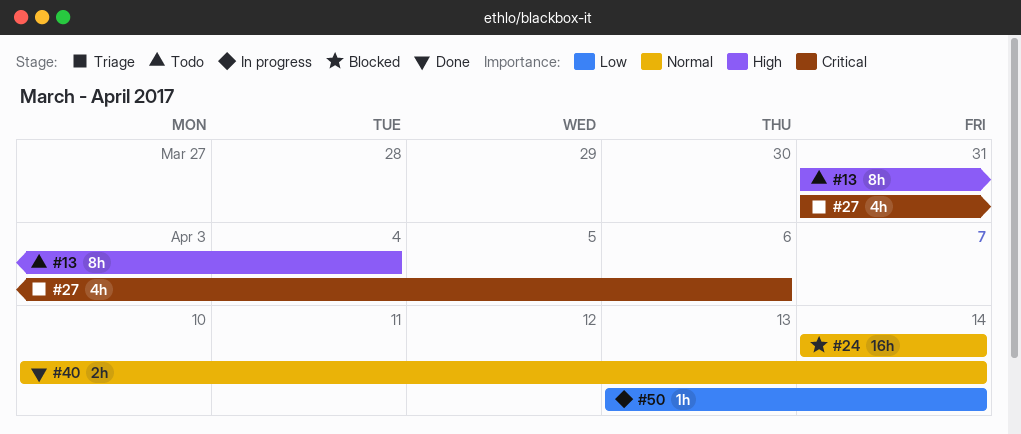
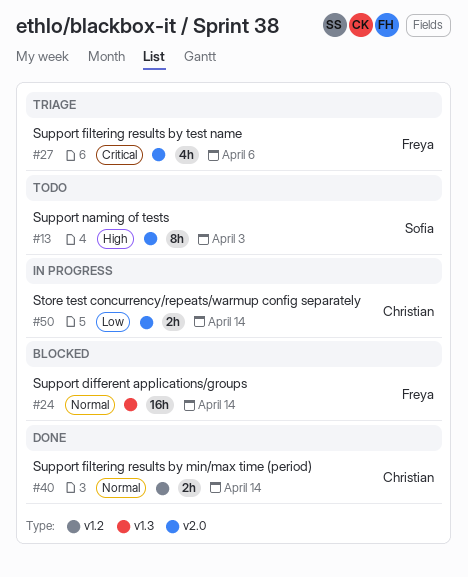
#13, due: Apr 4 -> Apr 3
#50, estimate: 1h -> 2h

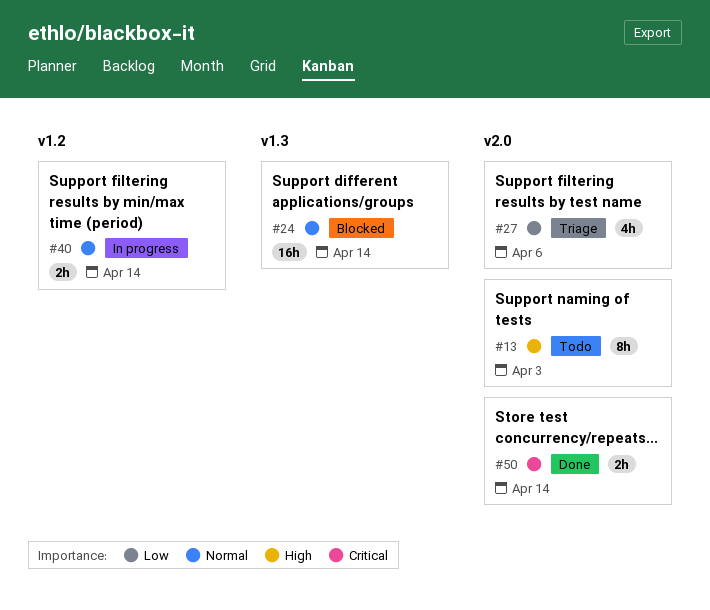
#27, priority: Critical -> Low
#40, status: Done -> In progress
#50, status: In progress -> Done
#50, priority: Low -> Critical

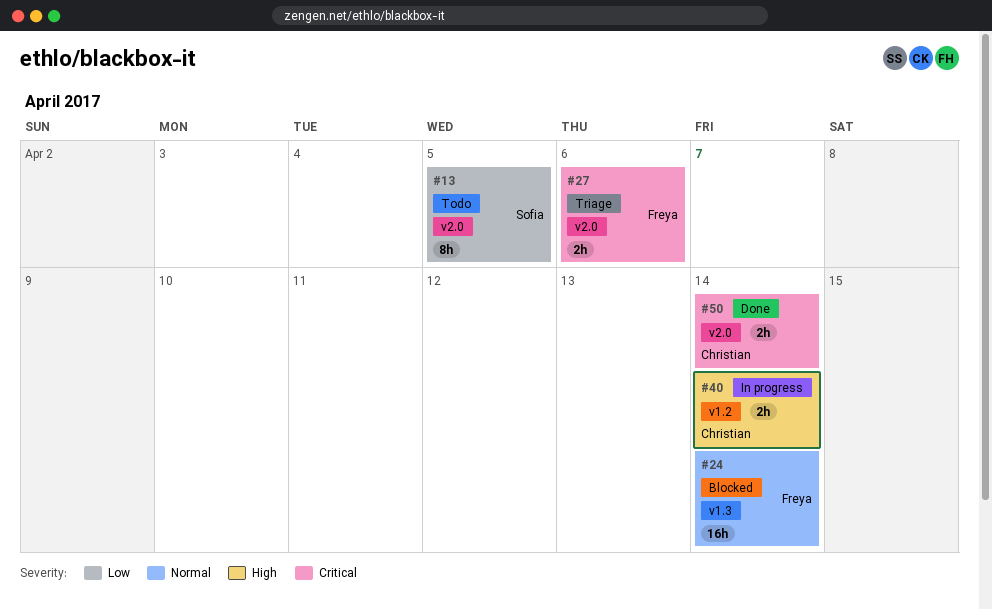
#13, priority: High -> Low
#13, due: Apr 3 -> Apr 5
#27, priority: Low -> Critical
#27, estimate: 4h -> 2h
#40, priority: Normal -> High

